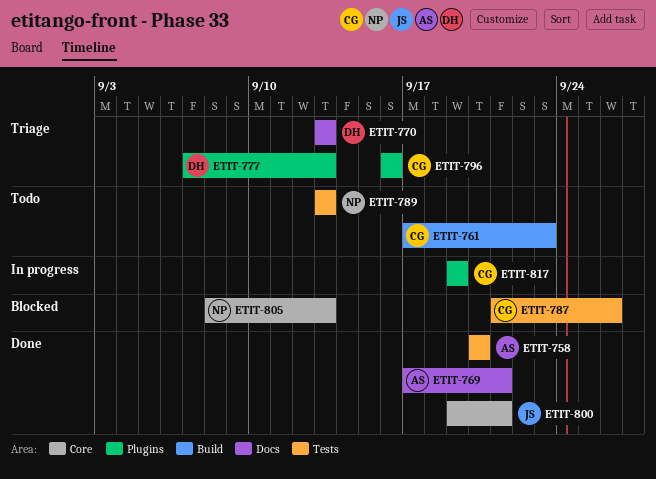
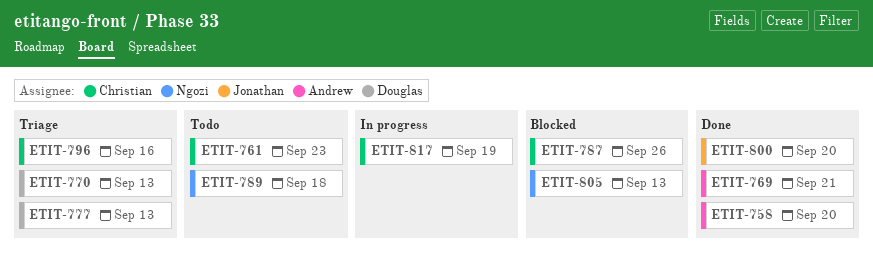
ETIT-789, due: Sep 13 -> Sep 18
ETIT-800, due: Sep 21 -> Sep 20

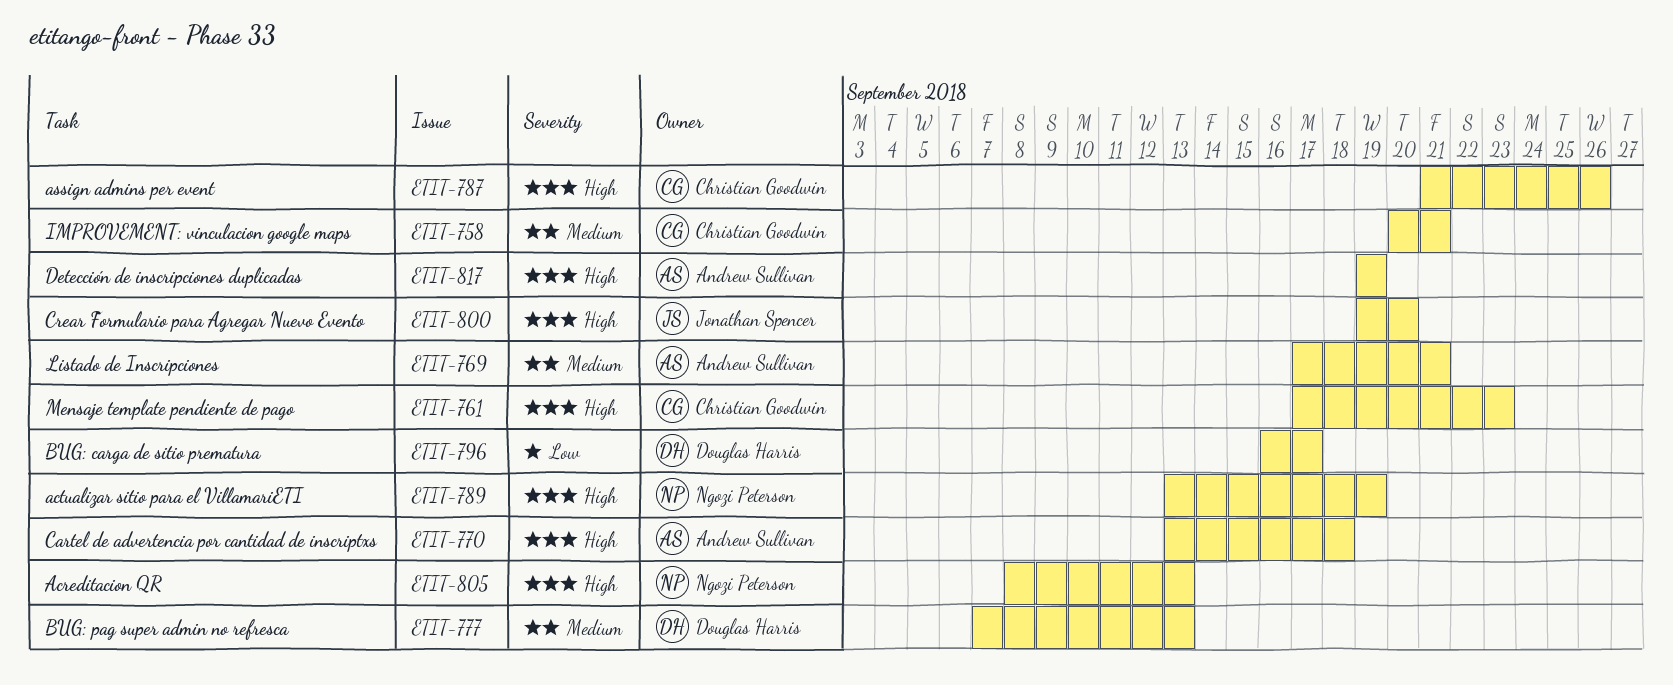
ETIT-758, owner: Andrew Sullivan -> Christian Goodwin
ETIT-758, due: Sep 20 -> Sep 21
ETIT-770, owner: Douglas Harris -> Andrew Sullivan
ETIT-770, due: Sep 13 -> Sep 18
ETIT-789, due: Sep 18 -> Sep 19
ETIT-796, owner: Christian Goodwin -> Douglas Harris
ETIT-796, due: Sep 16 -> Sep 17
ETIT-817, owner: Christian Goodwin -> Andrew Sullivan

